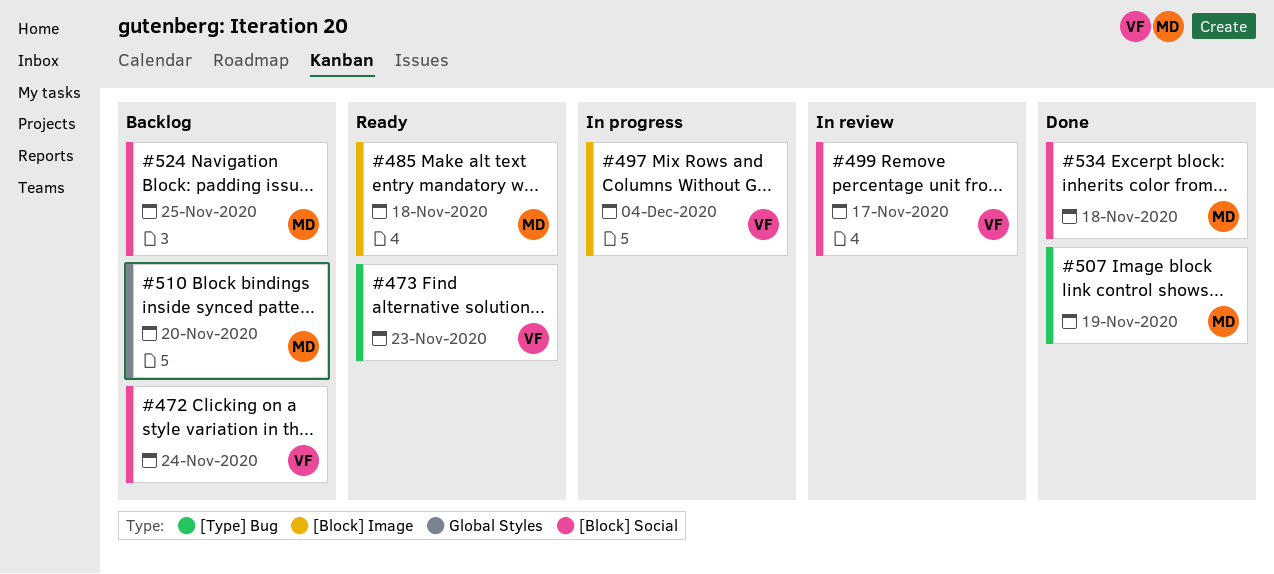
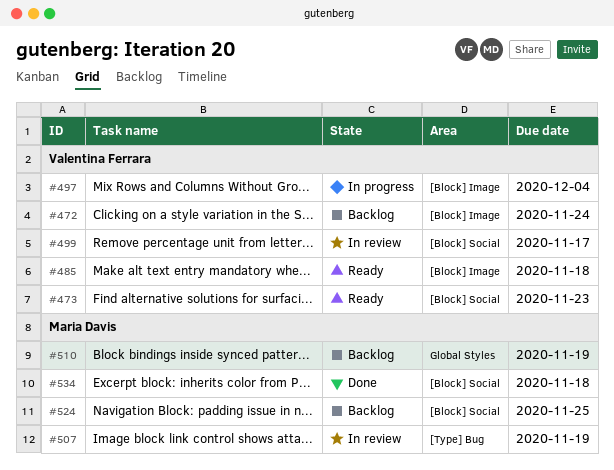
#472, label: [Block] Social -> [Block] Image
#473, label: [Type] Bug -> [Block] Social
#485, owner: Maria Davis -> Valentina Ferrara
#507, status: Done -> In review
#510, due: Nov 20 -> Nov 19

